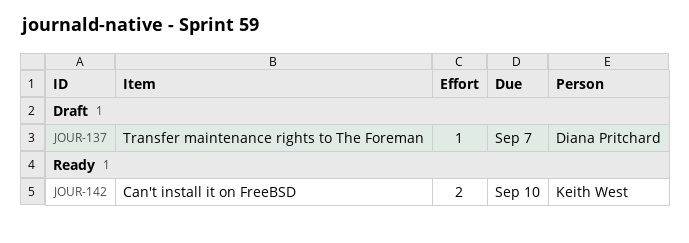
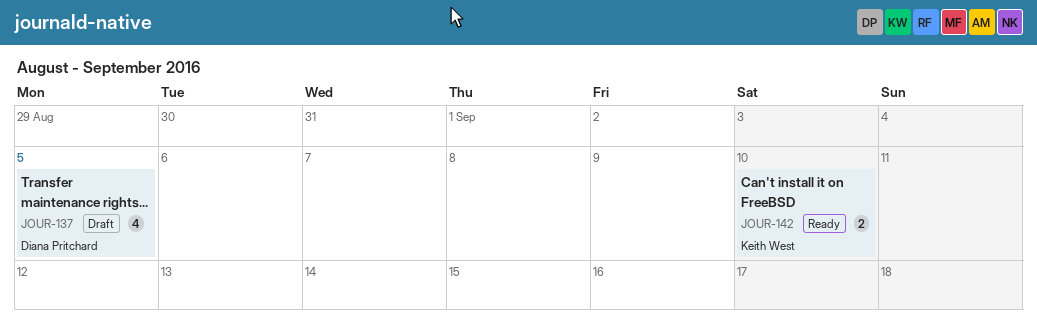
JOUR-137, estimate: 1 -> 4
JOUR-137, due: Sep 7 -> Sep 5

